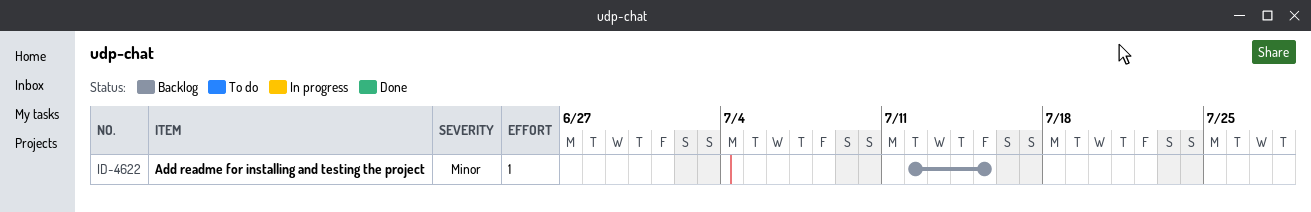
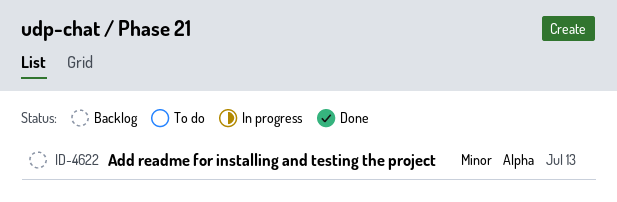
ID-4622, due: Jul 15 -> Jul 13

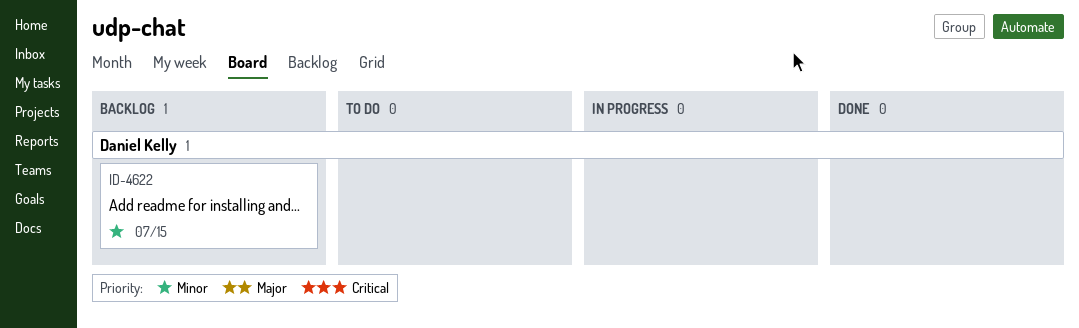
ID-4622, due: Jul 13 -> Jul 15

